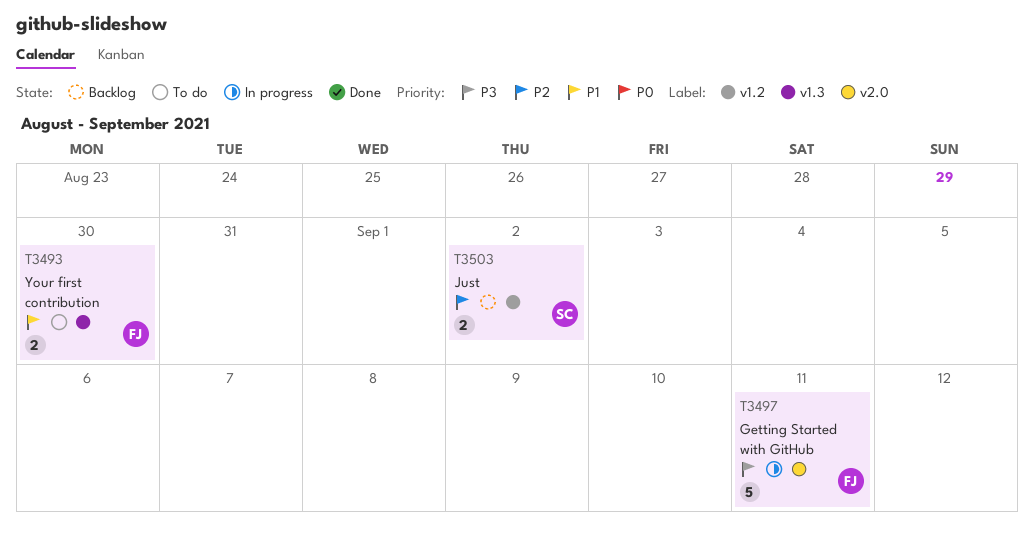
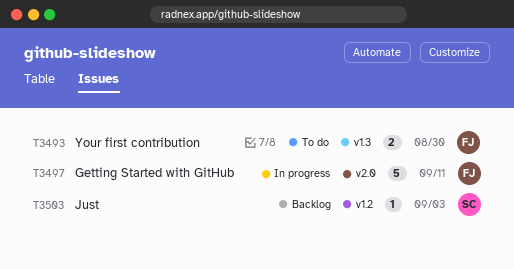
T3503, estimate: 2 -> 1
T3503, due: Sep 2 -> Sep 3

